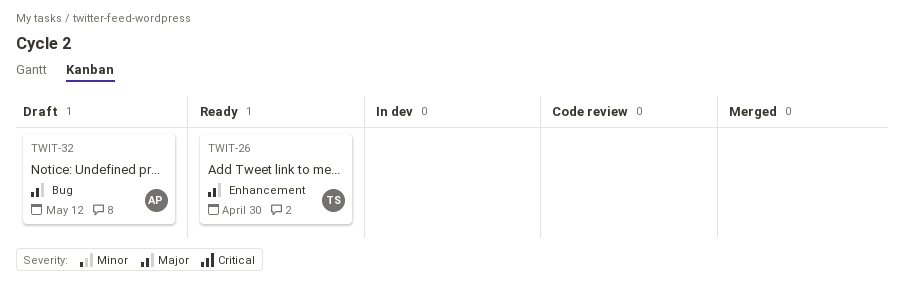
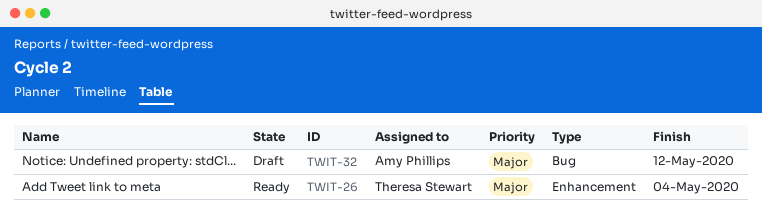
TWIT-26, due: Apr 30 -> May 4

